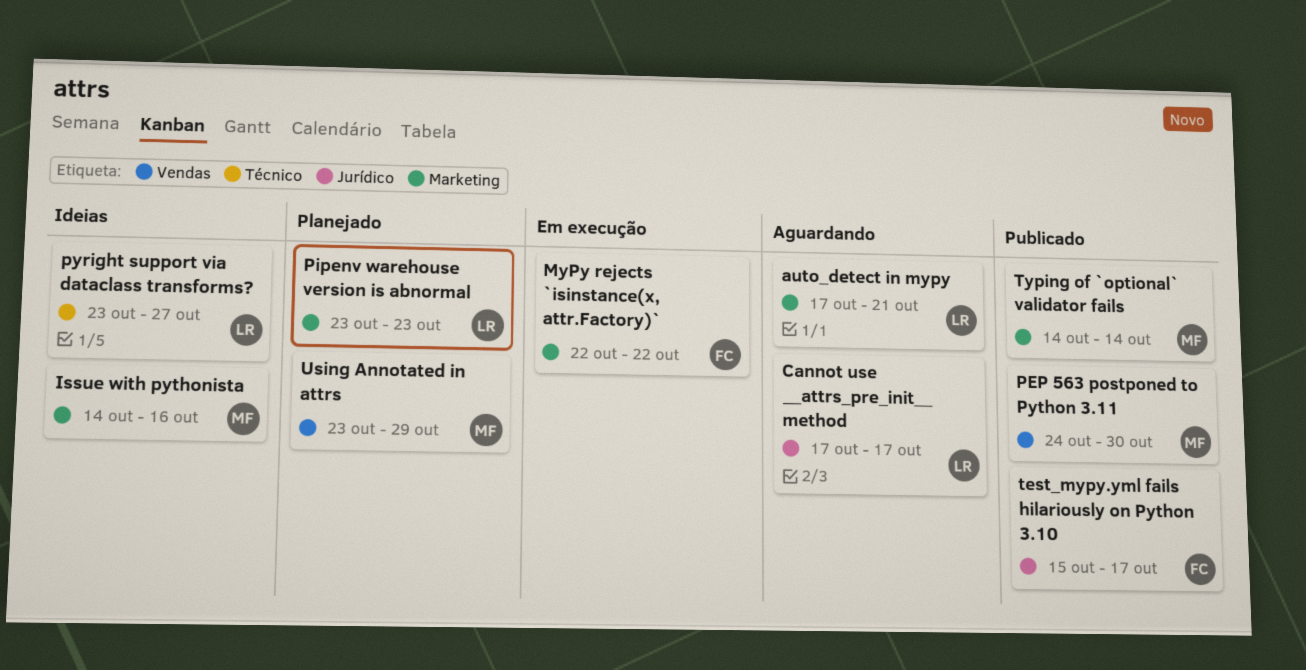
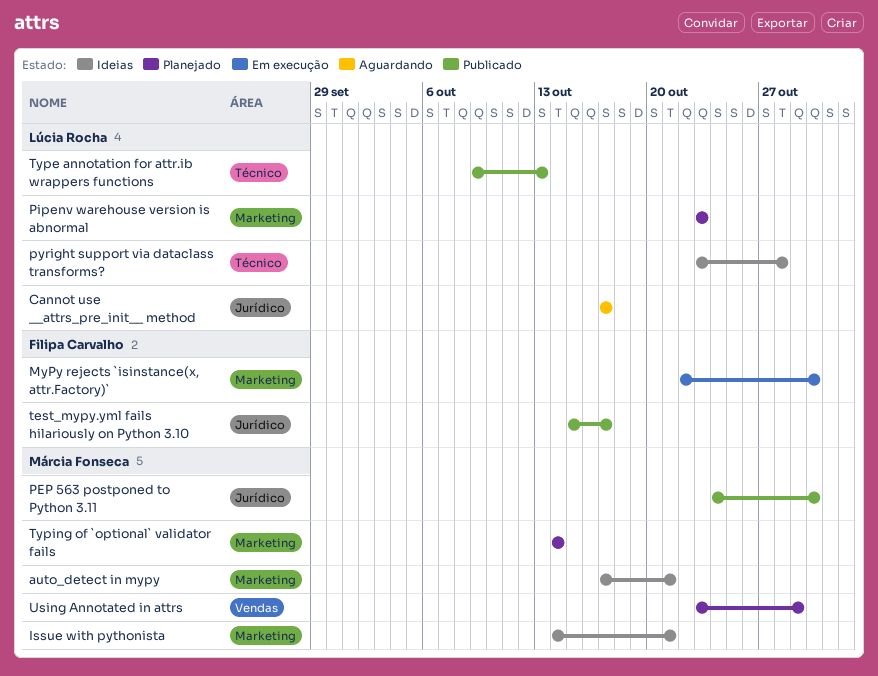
auto_detect in mypy, status: Aguardando -> Ideias
auto_detect in mypy, owner: Lúcia Rocha -> Márcia Fonseca
Issue with pythonista, due: Oct 16 -> Oct 21
MyPy rejects `isinstance(x, attr.Factory)`, due: Oct 22 -> Oct 30
PEP 563 postponed to Python 3.11, label: Vendas -> Jurídico
pyright support via dataclass transforms?, due: Oct 27 -> Oct 28
Type annotation for attr.ib wrappers functions: none -> present
Typing of `optional` validator fails, status: Publicado -> Planejado

